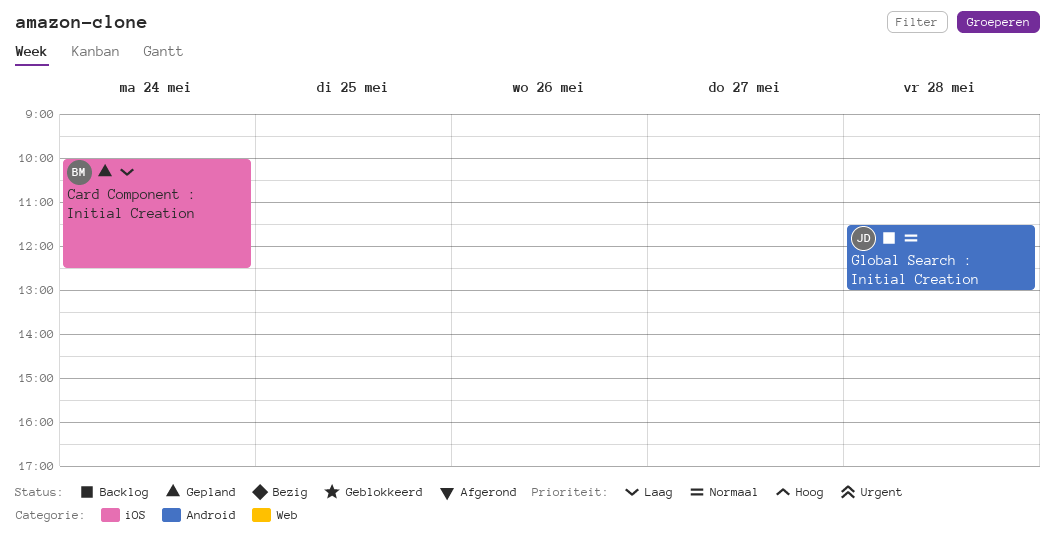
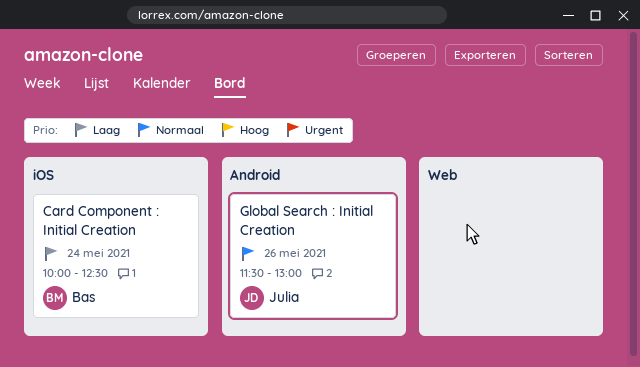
Global Search : Initial Creation, day: May 28 -> May 26

